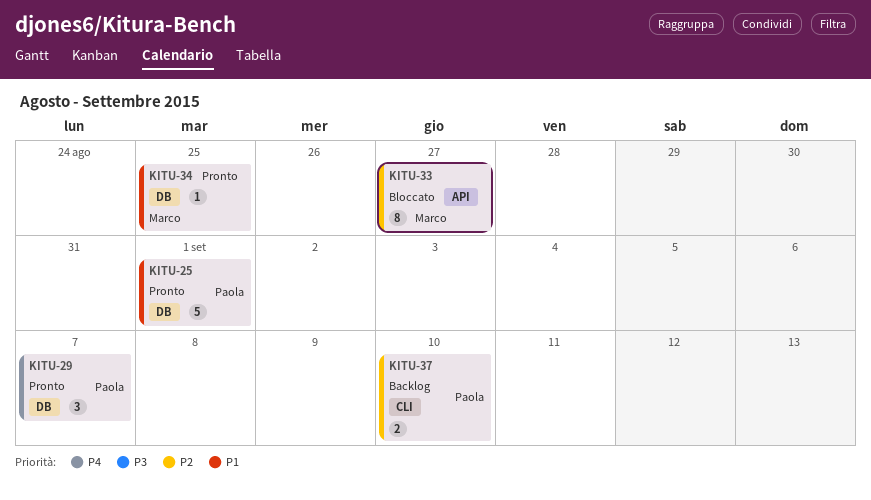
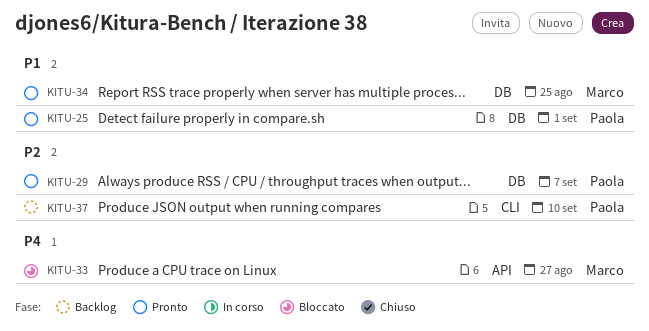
KITU-29, priority: P4 -> P2
KITU-33, priority: P2 -> P4

